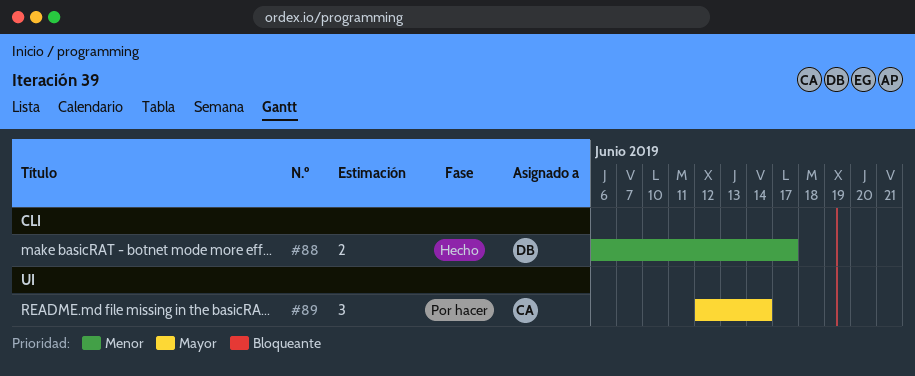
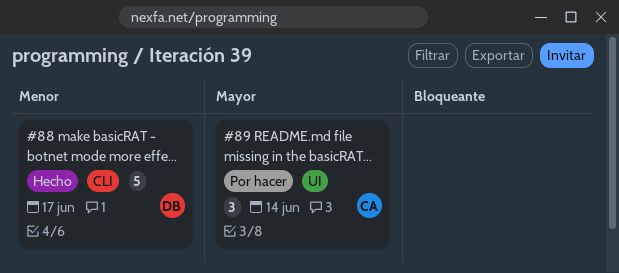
#88, estimate: 2 -> 5

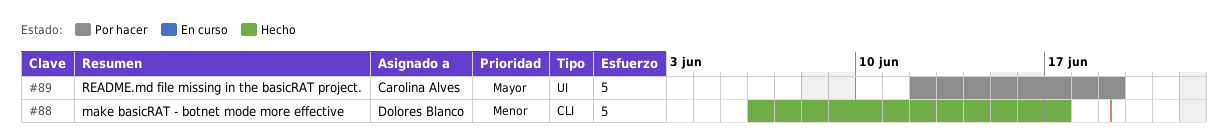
#89, estimate: 3 -> 5
#89, due: Jun 14 -> Jun 19

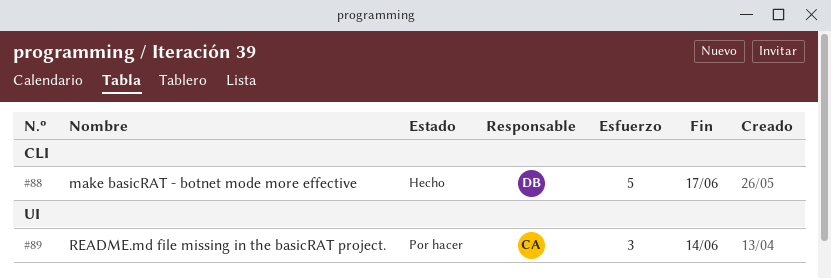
#89, estimate: 5 -> 3
#89, due: Jun 19 -> Jun 14

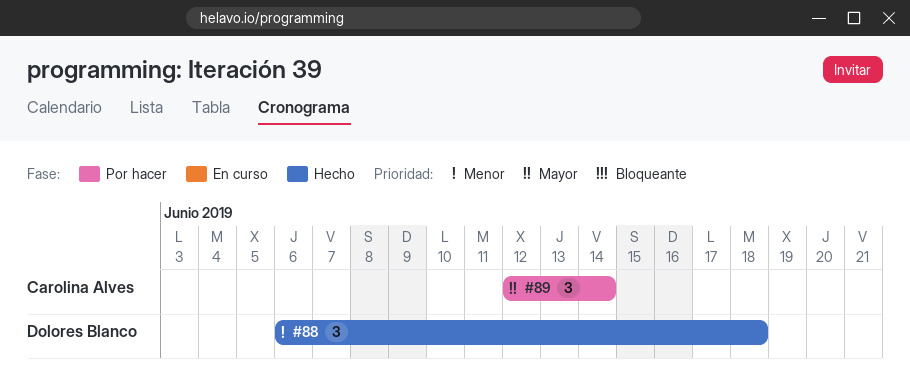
#88, estimate: 5 -> 3
#88, due: Jun 17 -> Jun 18

